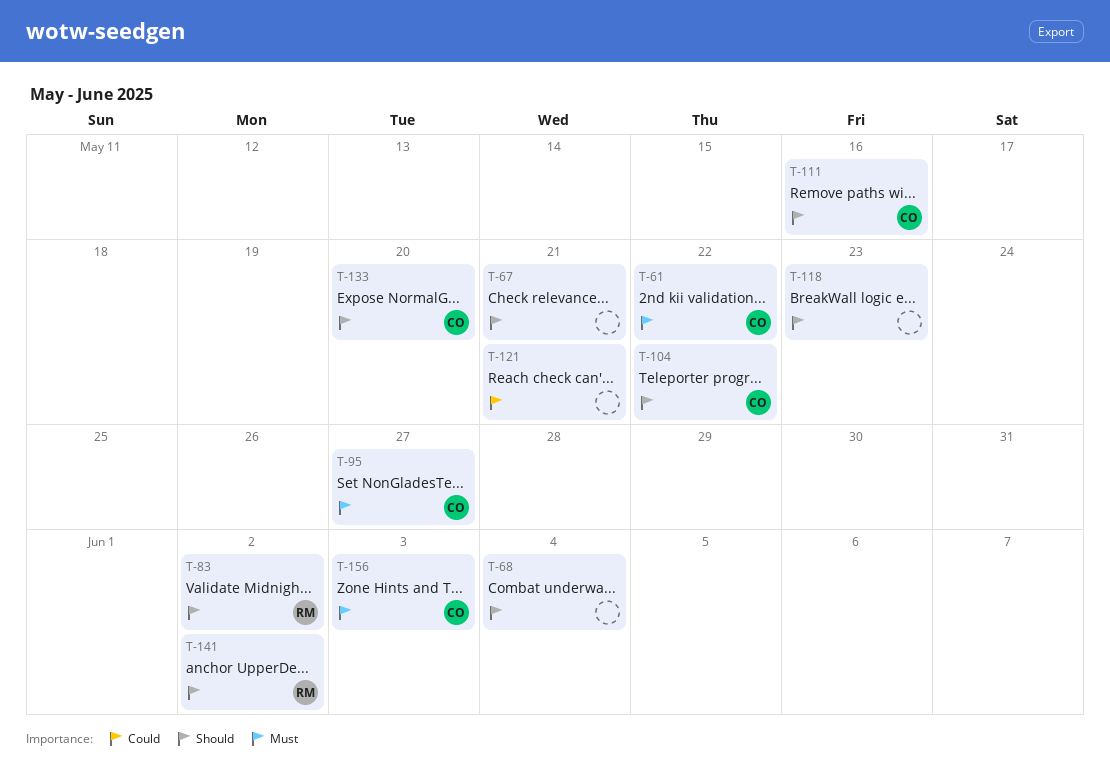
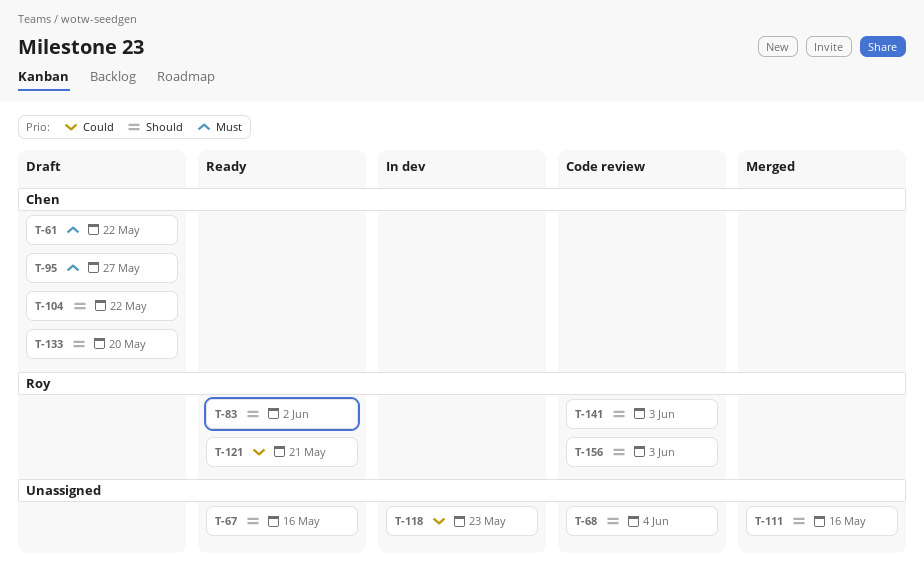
T-67, due: May 21 -> May 16
T-111, owner: Chen -> none
T-118, priority: Should -> Could
T-121, owner: none -> Roy
T-141, due: Jun 2 -> Jun 3
T-156, owner: Chen -> Roy
T-156, priority: Must -> Should

